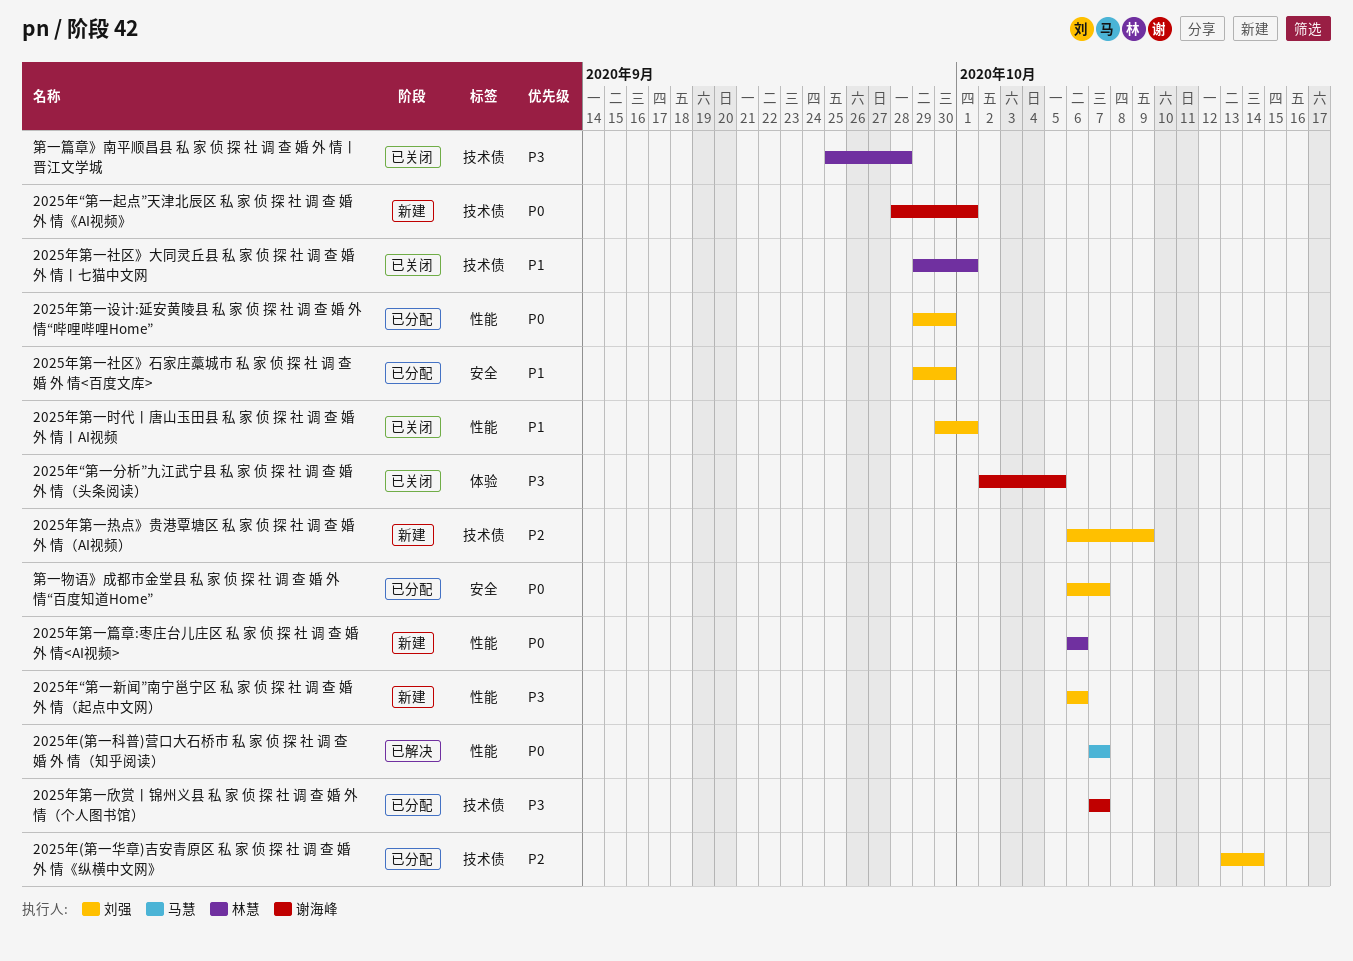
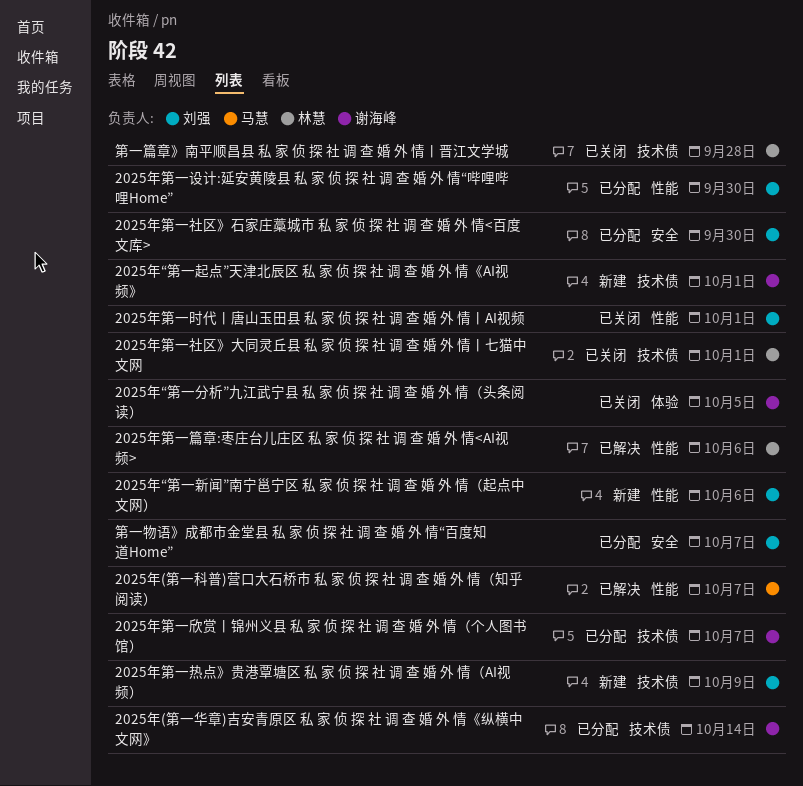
2025年(第一华章)吉安青原区 私 家 侦 探 社 调 查 婚 外 情《纵横中文网》, owner: 刘强 -> 谢海峰
2025年第一篇章:枣庄台儿庄区 私 家 侦 探 社 调 查 婚 外 情<AI视频>, status: 新建 -> 已解决

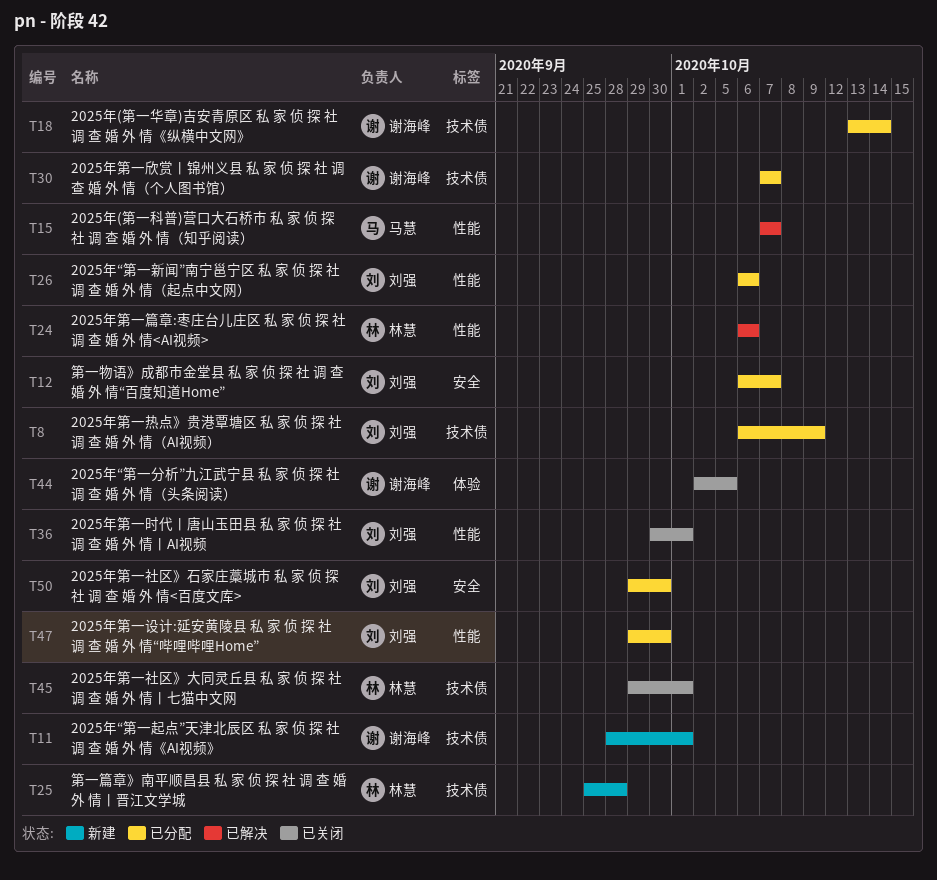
2025年“第一新闻”南宁邕宁区 私 家 侦 探 社 调 查 婚 外 情（起点中文网）, status: 新建 -> 已分配
2025年第一热点》贵港覃塘区 私 家 侦 探 社 调 查 婚 外 情（AI视频）, status: 新建 -> 已分配
第一篇章》南平顺昌县 私 家 侦 探 社 调 查 婚 外 情丨晋江文学城, status: 已关闭 -> 新建

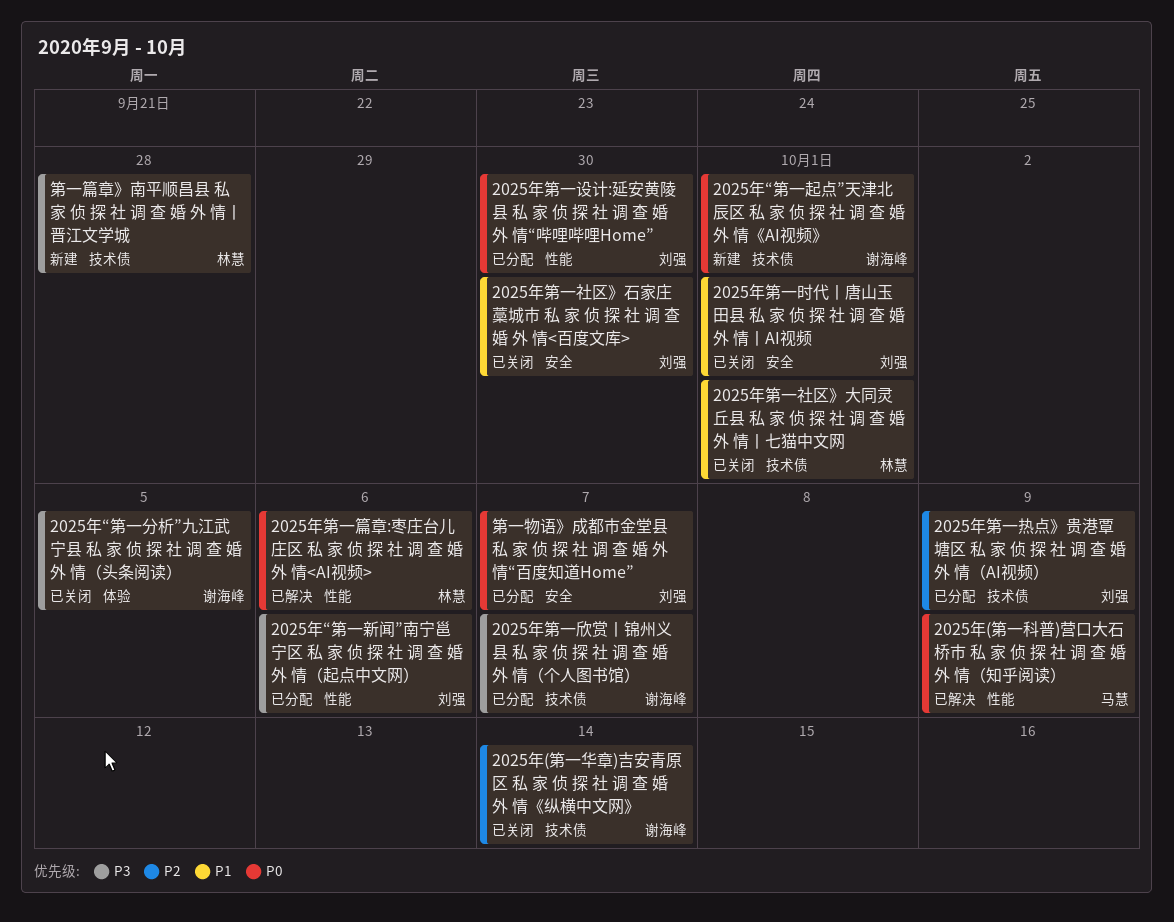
2025年(第一华章)吉安青原区 私 家 侦 探 社 调 查 婚 外 情《纵横中文网》, status: 已分配 -> 已关闭
2025年(第一科普)营口大石桥市 私 家 侦 探 社 调 查 婚 外 情（知乎阅读）, due: Oct 7 -> Oct 9
2025年第一时代丨唐山玉田县 私 家 侦 探 社 调 查 婚 外 情丨AI视频, label: 性能 -> 安全
2025年第一社区》石家庄藁城市 私 家 侦 探 社 调 查 婚 外 情<百度文库>, status: 已分配 -> 已关闭

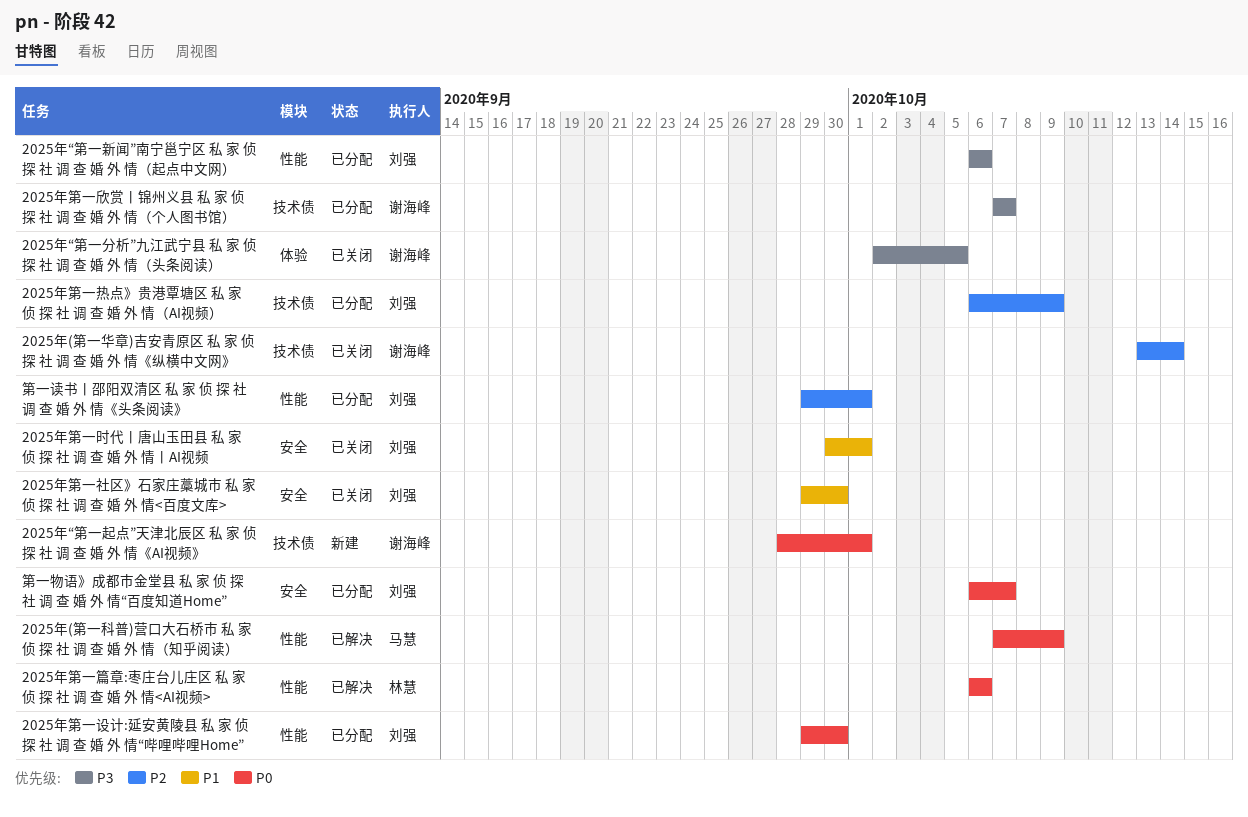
2025年第一社区》大同灵丘县 私 家 侦 探 社 调 查 婚 外 情丨七猫中文网: present -> none
第一篇章》南平顺昌县 私 家 侦 探 社 调 查 婚 外 情丨晋江文学城: present -> none
第一读书丨邵阳双清区 私 家 侦 探 社 调 查 婚 外 情《头条阅读》: none -> present

